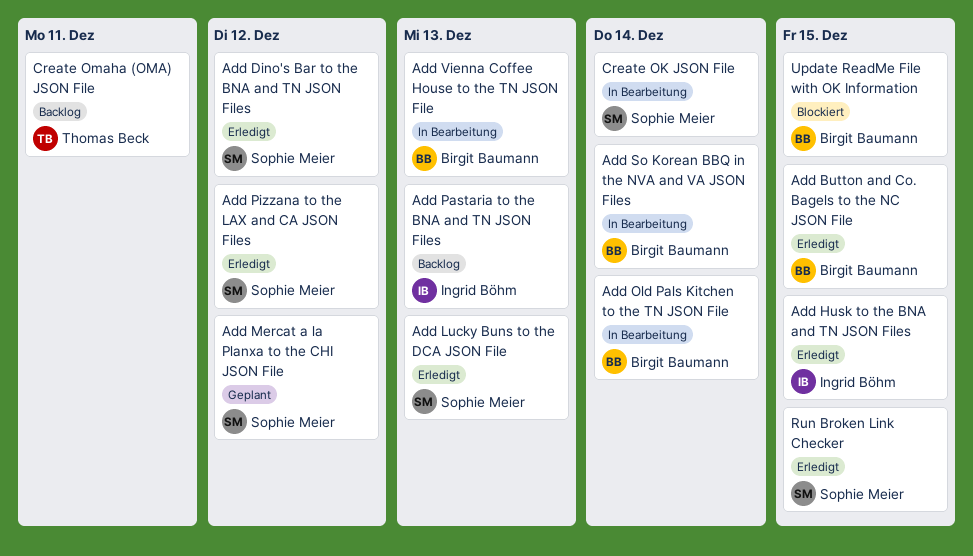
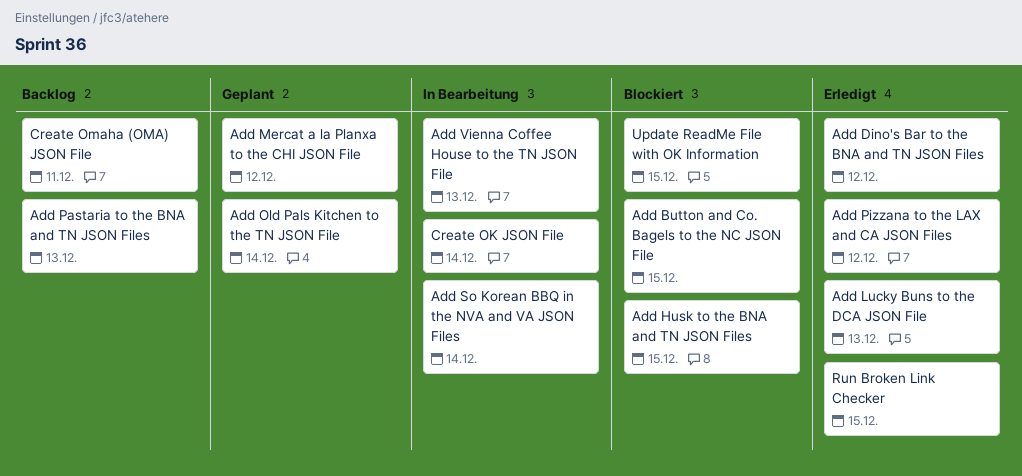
Add Button and Co. Bagels to the NC JSON File, status: Erledigt -> Blockiert
Add Husk to the BNA and TN JSON Files, status: Erledigt -> Blockiert
Add Old Pals Kitchen to the TN JSON File, status: In Bearbeitung -> Geplant

